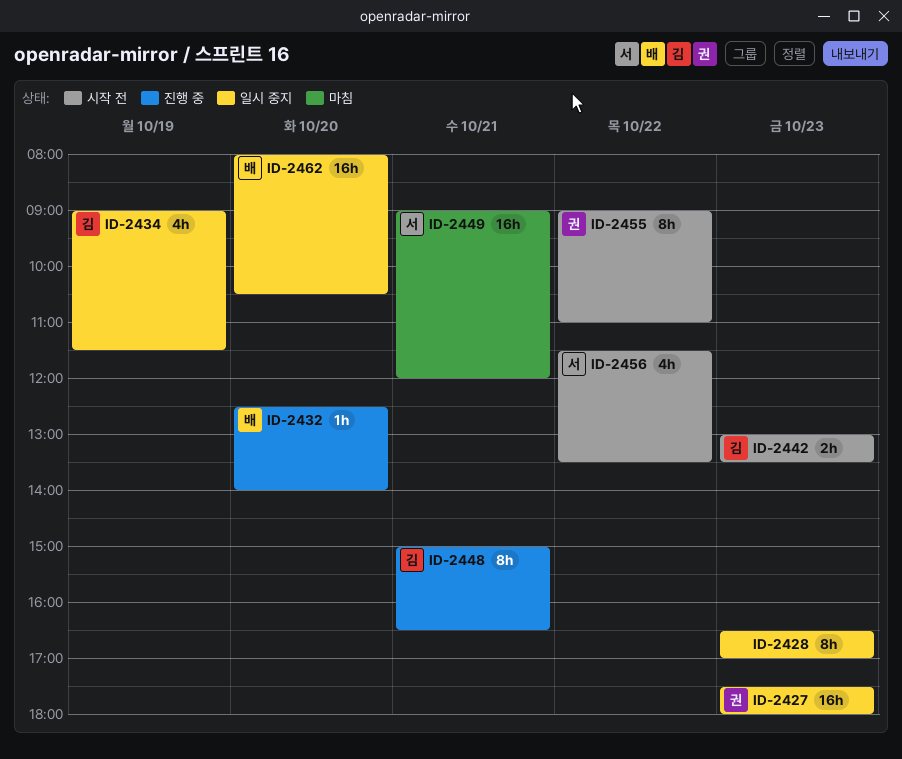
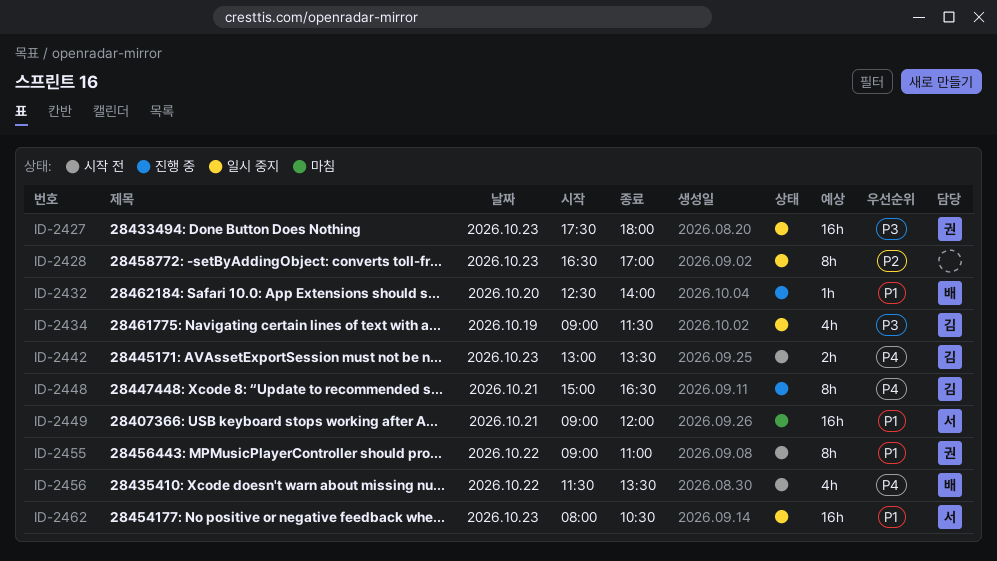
ID-2456, owner: 서 -> 배
ID-2462, owner: 배 -> 서
ID-2462, day: Oct 20 -> Oct 23

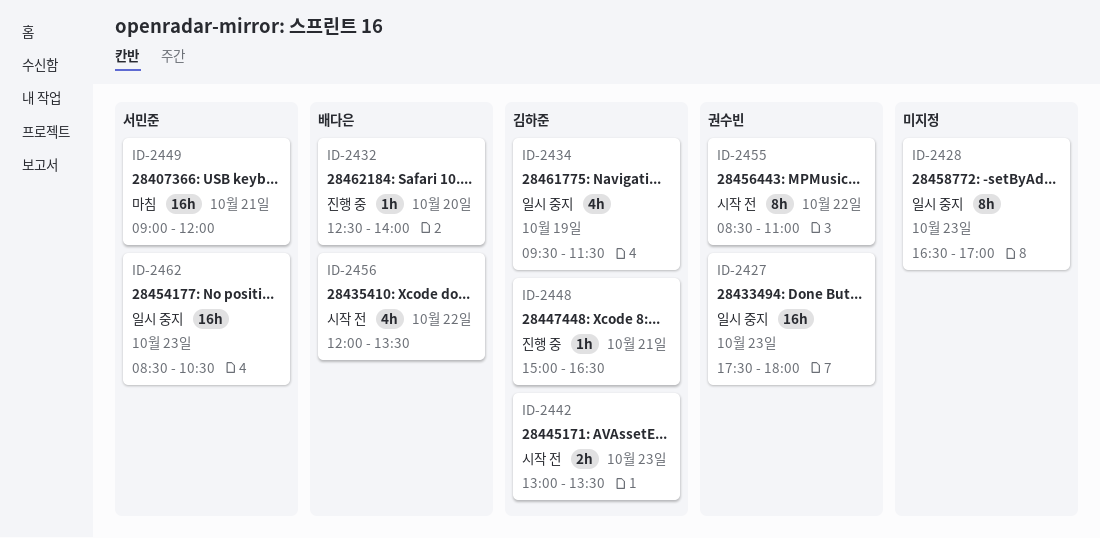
ID-2434, begins: 09:00 -> 09:30
ID-2448, estimate: 8h -> 1h
ID-2455, begins: 09:00 -> 08:30
ID-2456, begins: 11:30 -> 12:00
ID-2462, begins: 08:00 -> 08:30

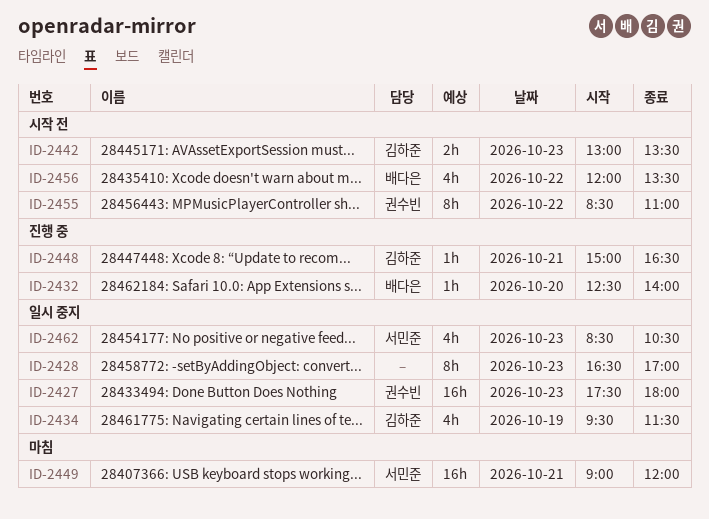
ID-2462, estimate: 16h -> 4h

